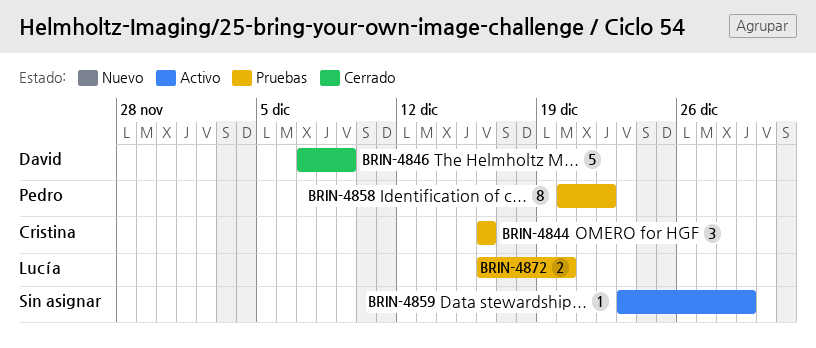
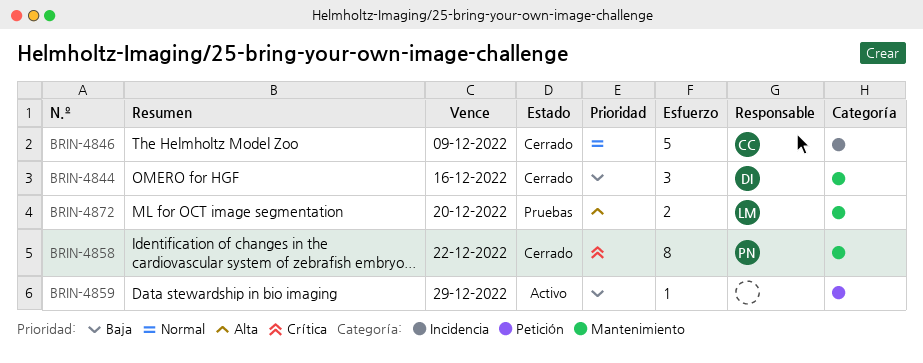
BRIN-4844, status: Pruebas -> Cerrado
BRIN-4844, owner: Cristina -> David
BRIN-4846, owner: David -> Cristina
BRIN-4858, status: Pruebas -> Cerrado

